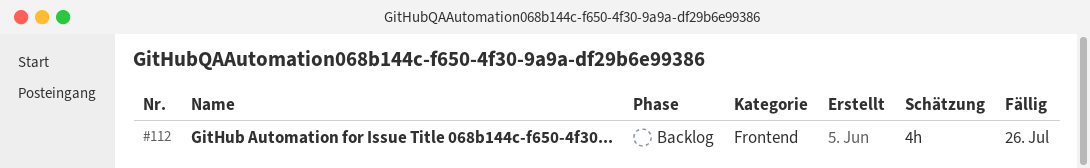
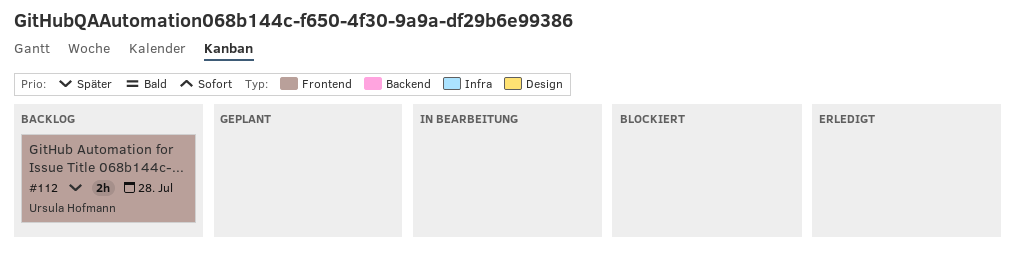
#112, estimate: 4h -> 2h
#112, due: Jul 26 -> Jul 28

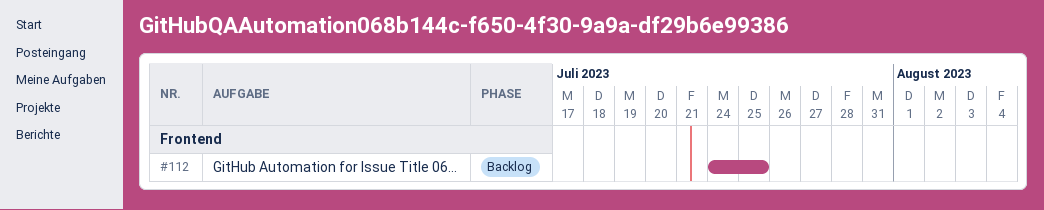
#112, due: Jul 28 -> Jul 25

